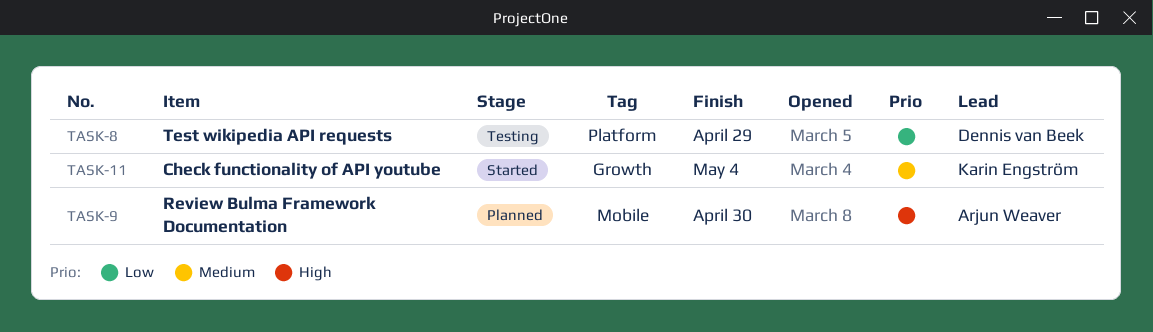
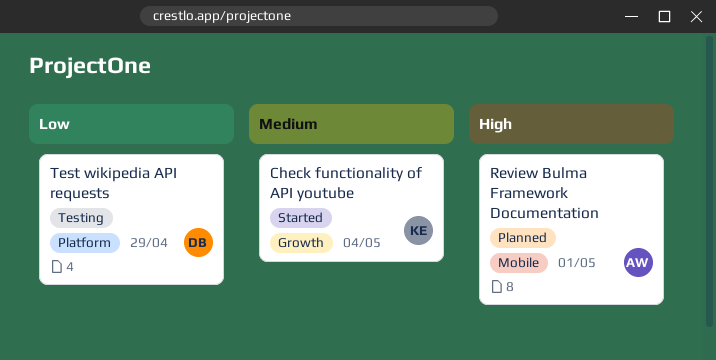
Review Bulma Framework Documentation, due: Apr 30 -> May 1

